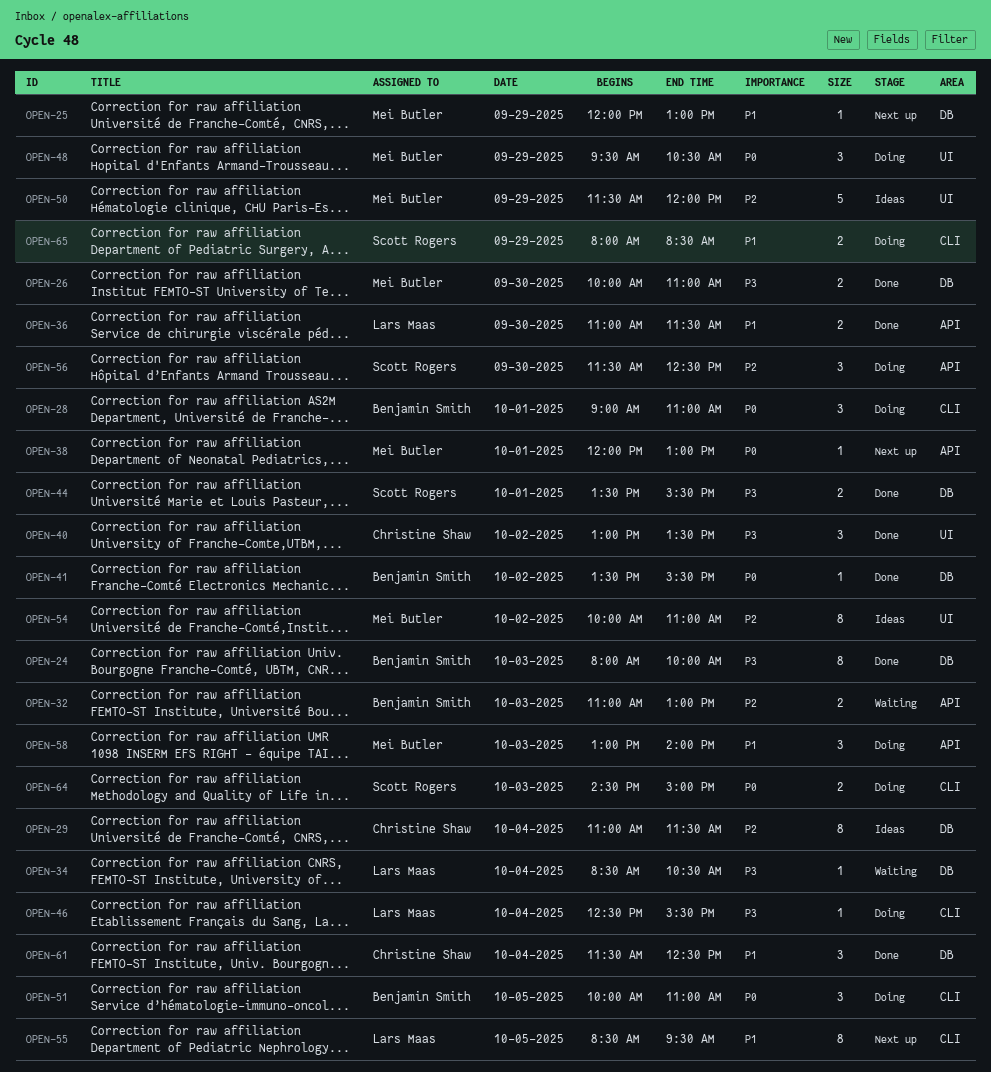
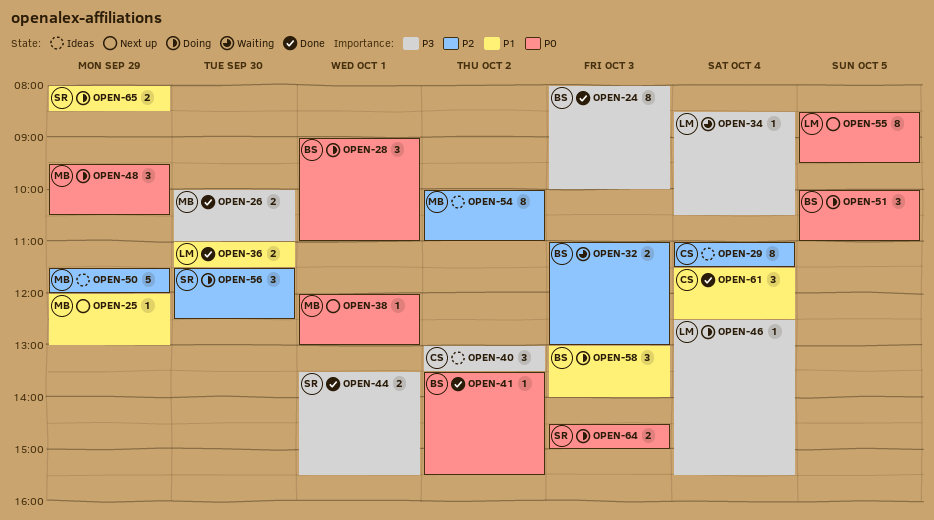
OPEN-40, status: Done -> Ideas
OPEN-55, priority: P1 -> P0
OPEN-58, owner: Mei Butler -> Benjamin Smith

